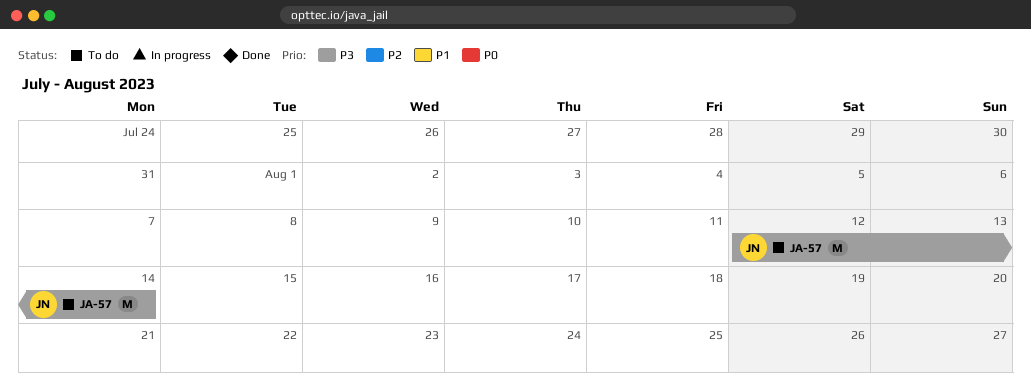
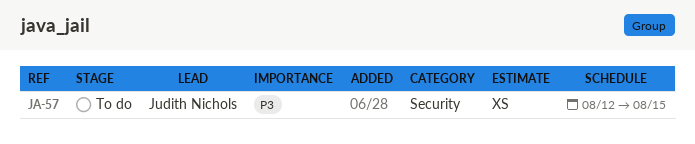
JA-57, estimate: M -> XS
JA-57, due: Aug 14 -> Aug 15

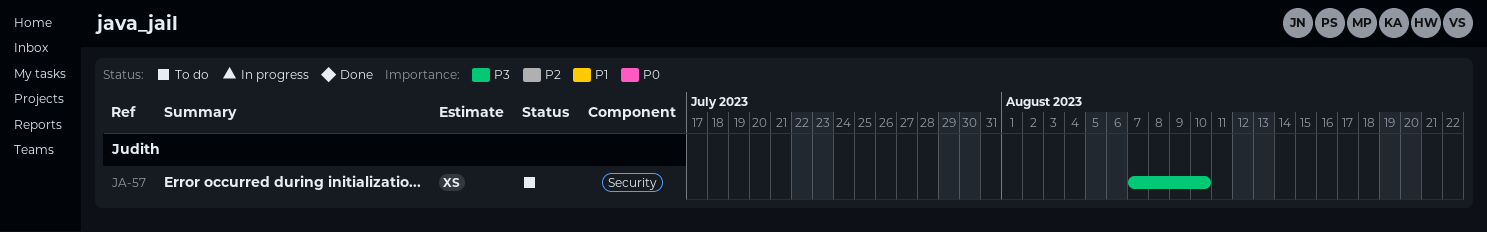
JA-57, start: Aug 12 -> Aug 7
JA-57, due: Aug 15 -> Aug 10

